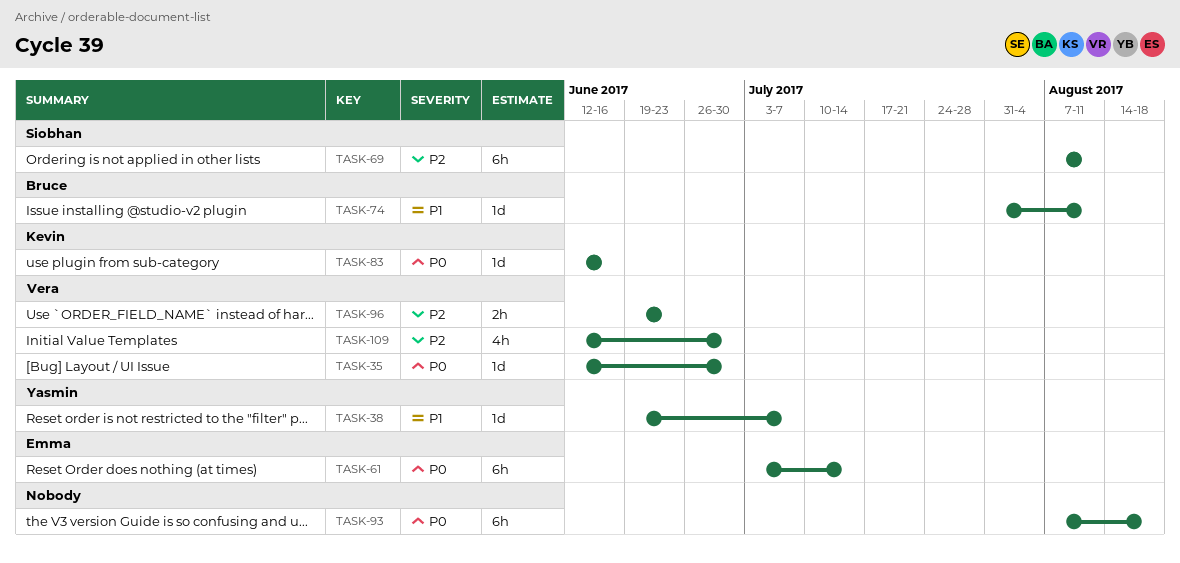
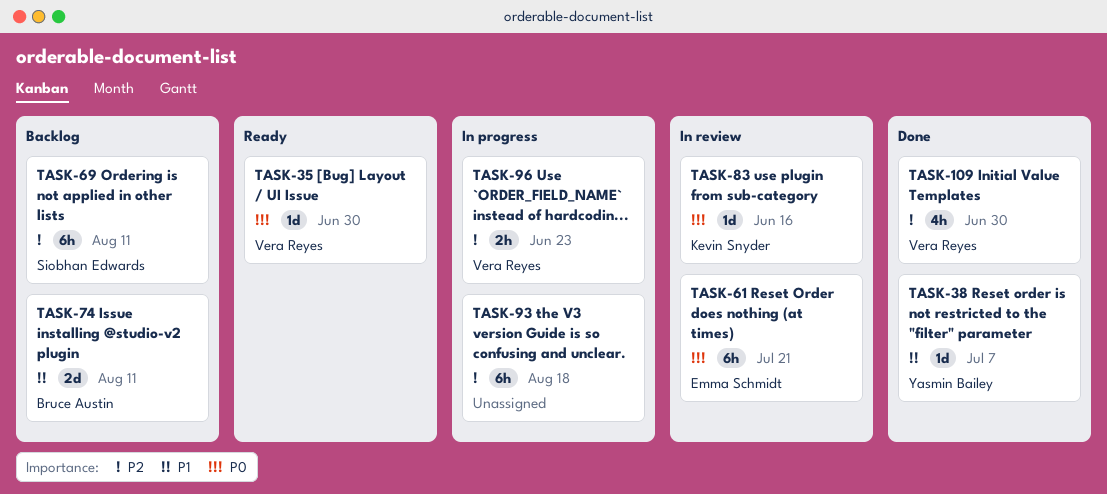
TASK-61, due: Jul 14 -> Jul 21
TASK-74, estimate: 1d -> 2d
TASK-93, priority: P0 -> P2

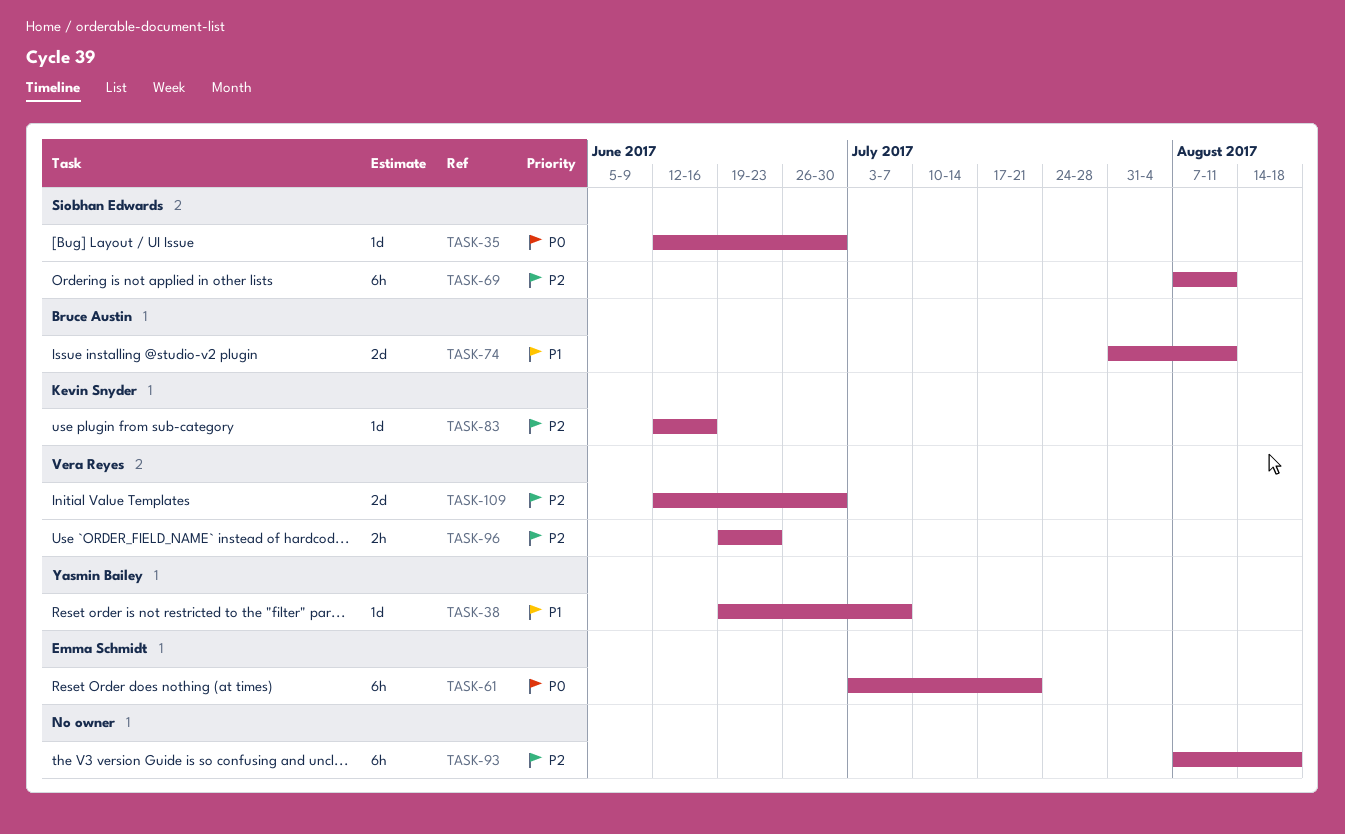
TASK-35, owner: Vera Reyes -> Siobhan Edwards
TASK-83, priority: P0 -> P2
TASK-109, estimate: 4h -> 2d

